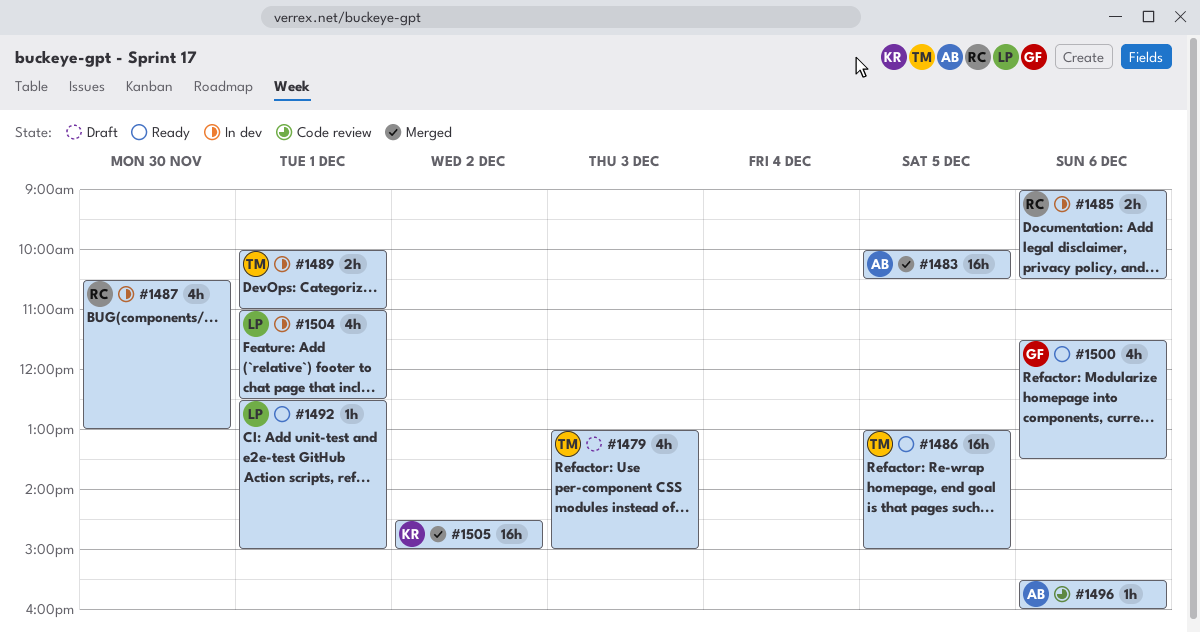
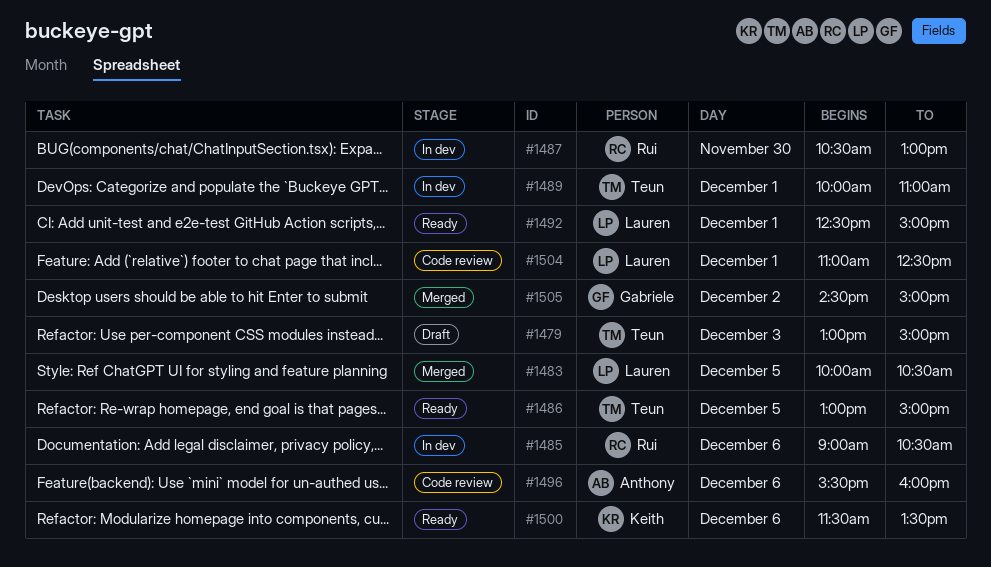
#1483, owner: Anthony -> Lauren
#1500, owner: Gabriele -> Keith
#1504, status: In dev -> Code review
#1505, owner: Keith -> Gabriele

